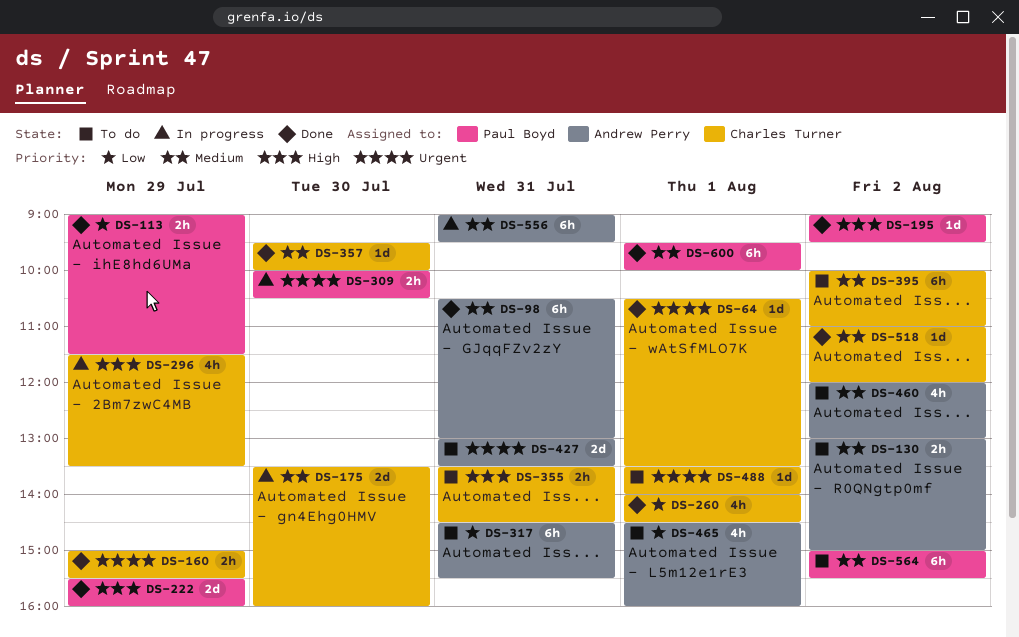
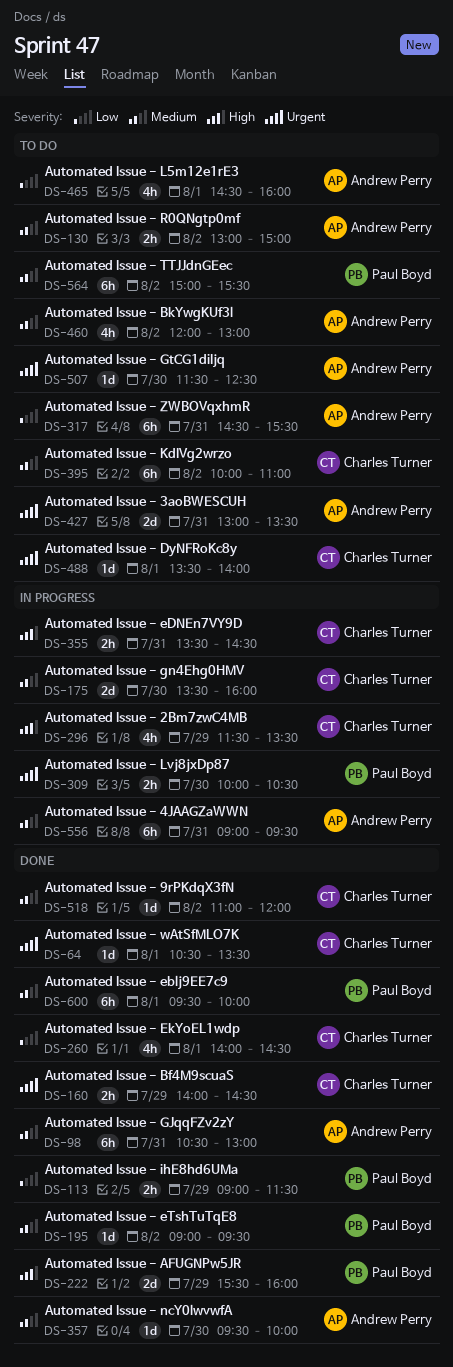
DS-160, begins: 15:00 -> 14:00
DS-160, ends: 15:30 -> 14:30
DS-195, priority: High -> Medium
DS-355, status: To do -> In progress
DS-357, owner: Charles Turner -> Andrew Perry
DS-507: none -> present

